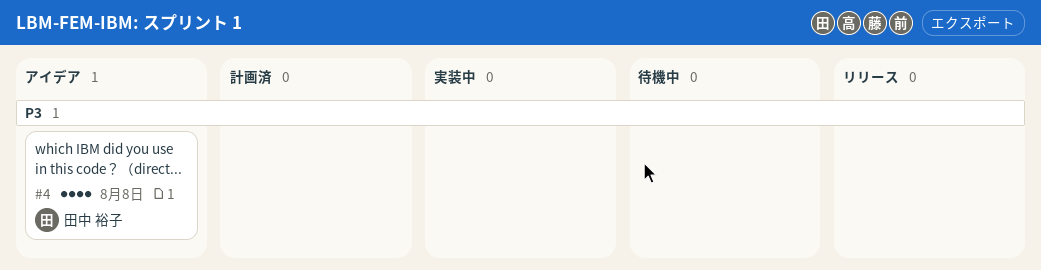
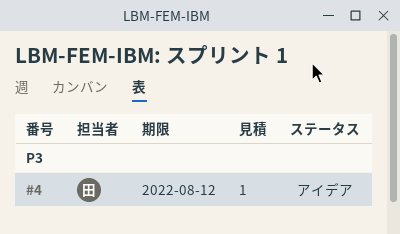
#4, estimate: 4 -> 1
#4, due: Aug 8 -> Aug 12

